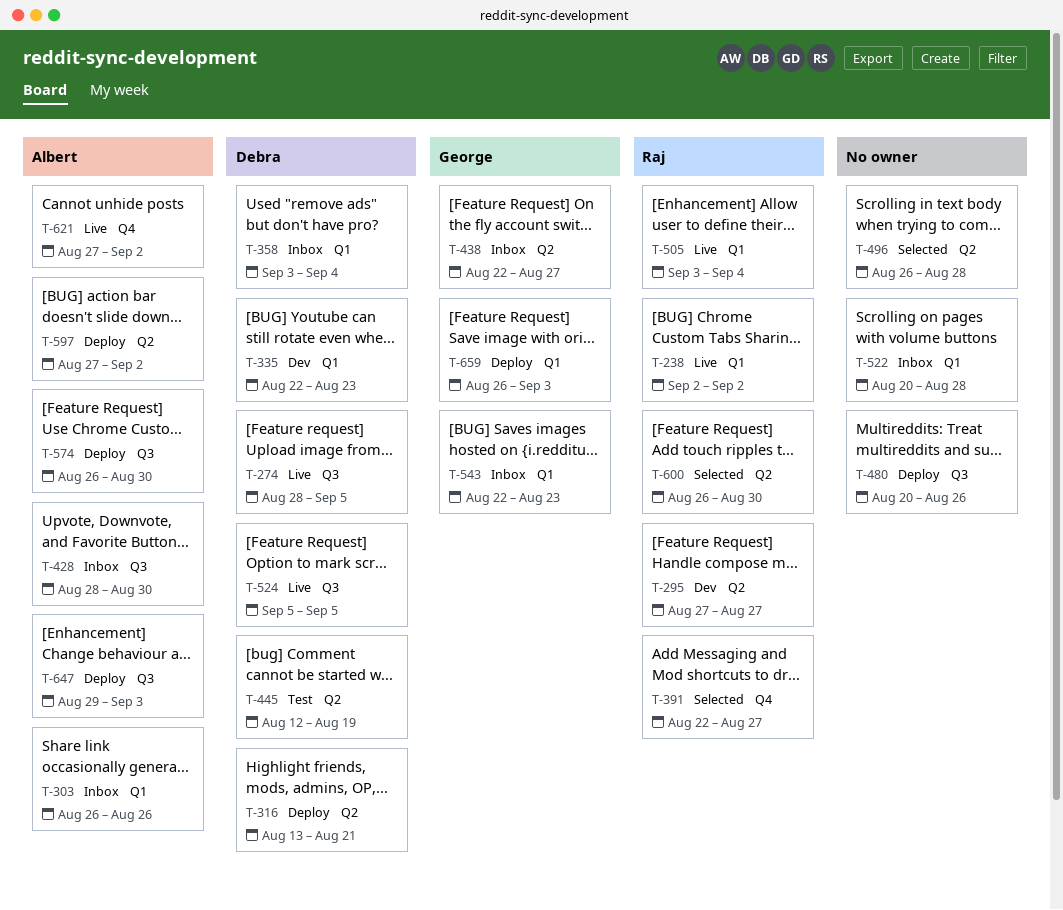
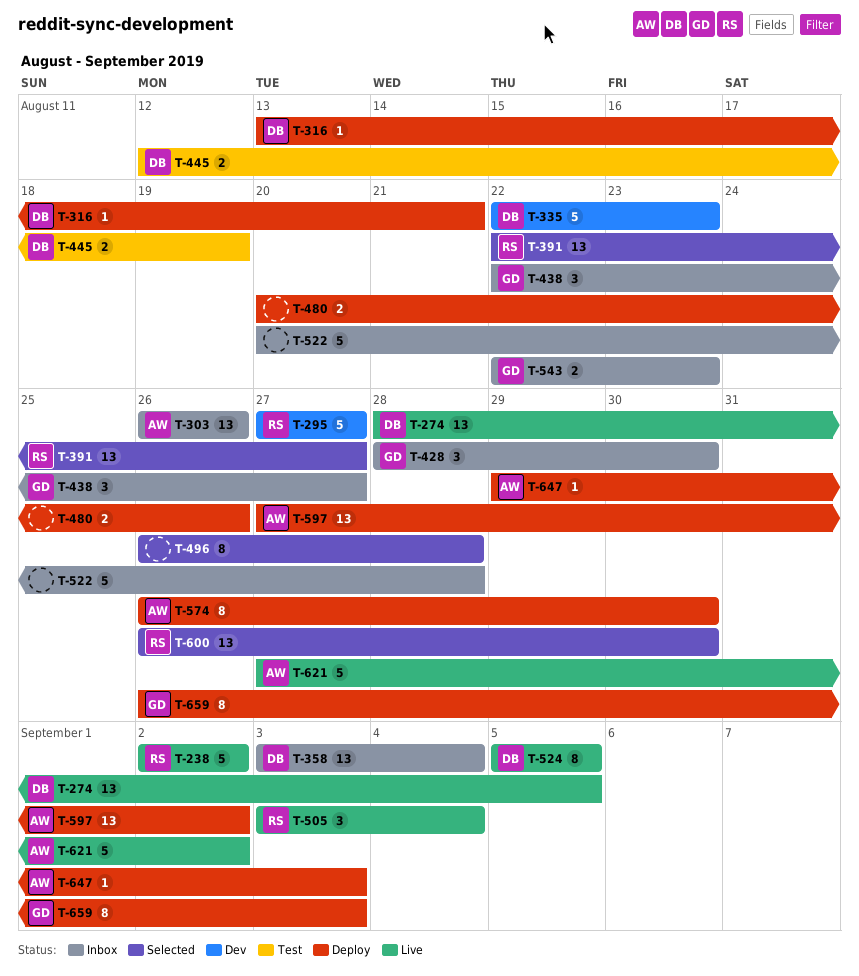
T-428, owner: Albert -> George

